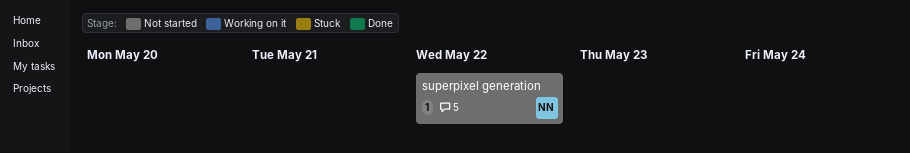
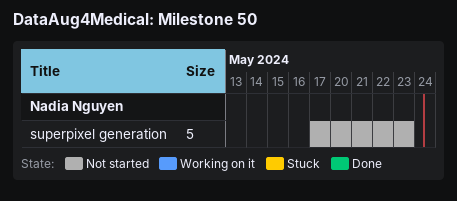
superpixel generation, estimate: 1 -> 5
superpixel generation, due: May 22 -> May 23

